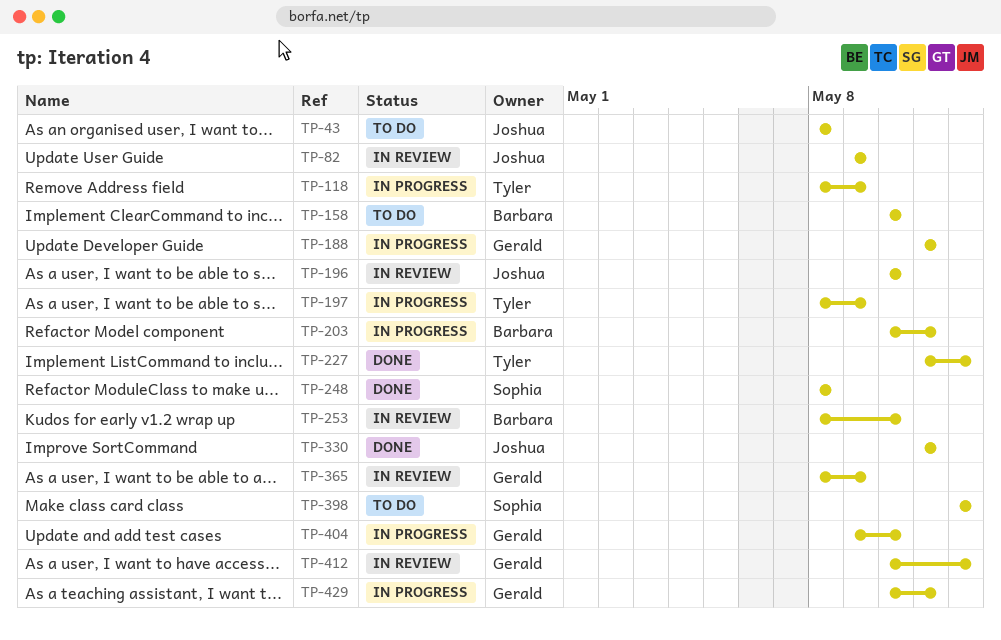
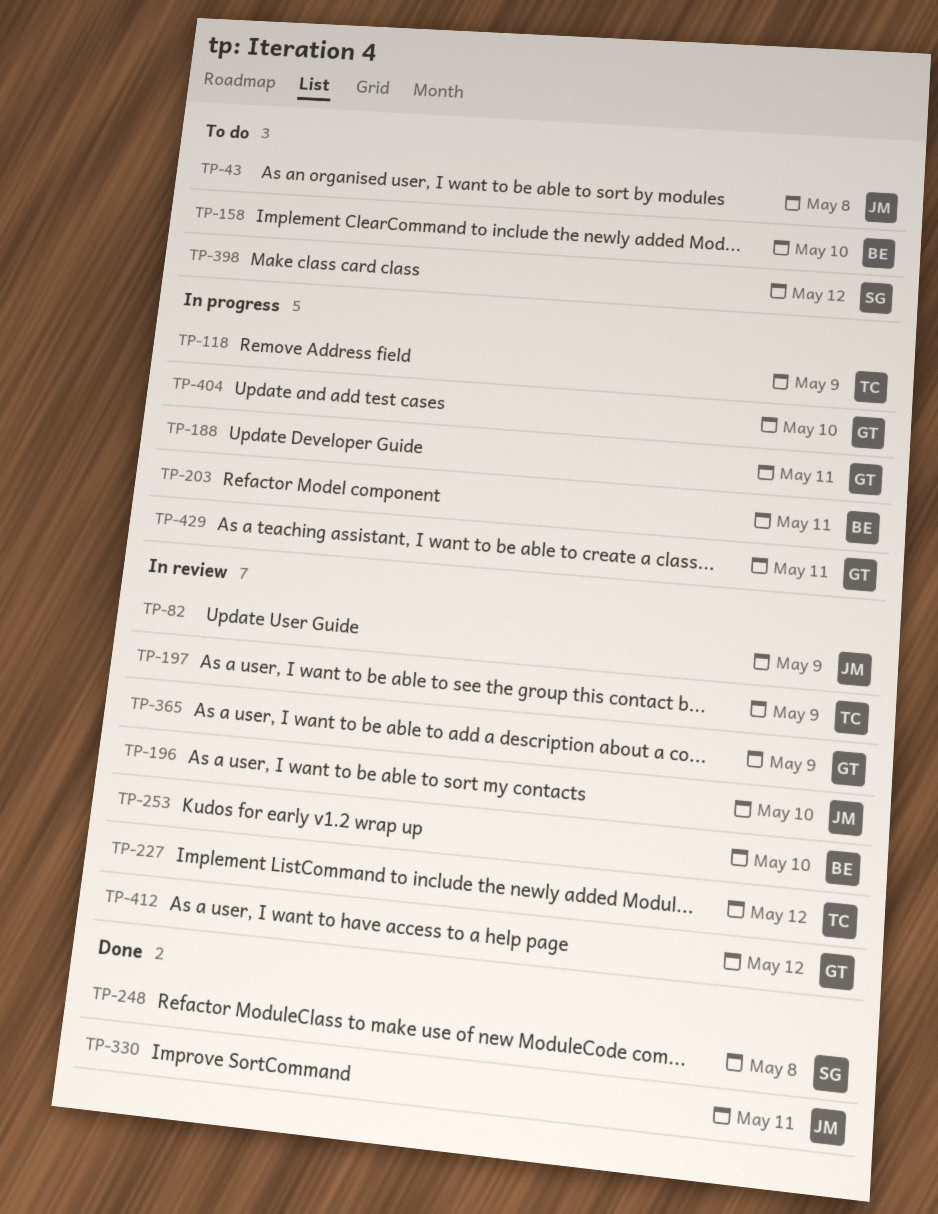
TP-197, status: In progress -> In review
TP-227, status: Done -> In review

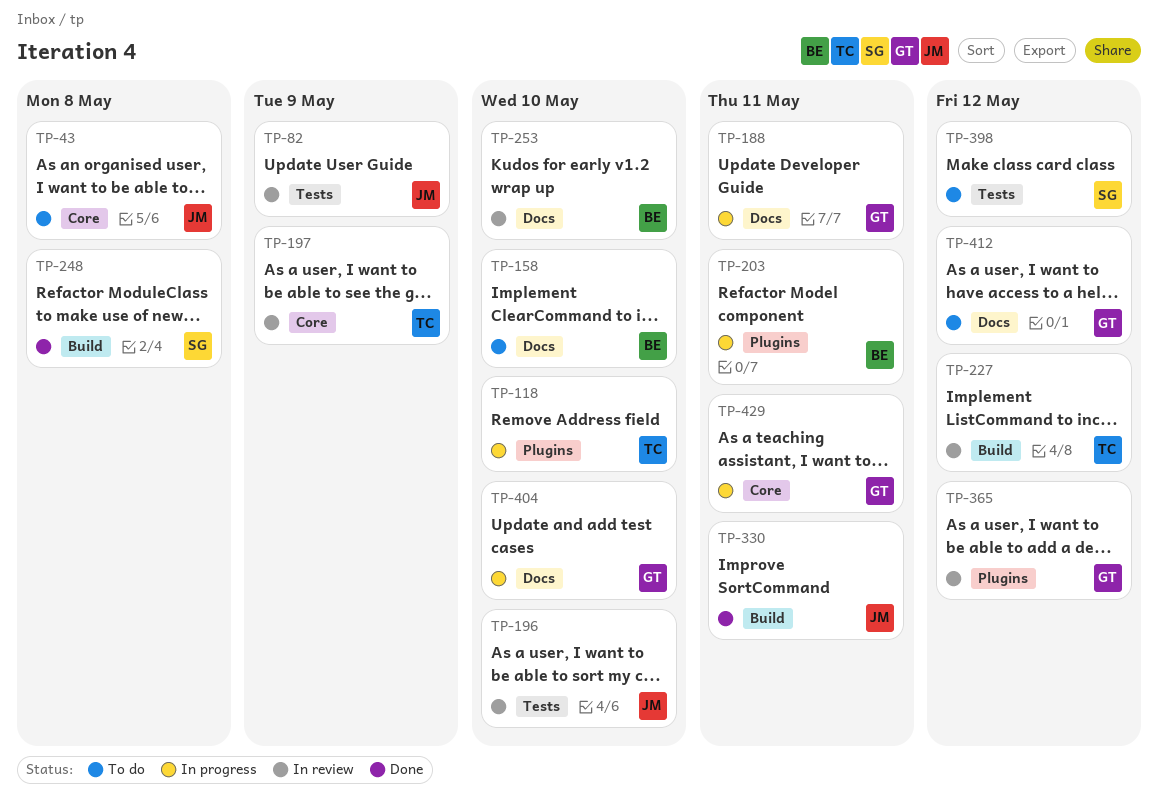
TP-118, due: May 9 -> May 10
TP-365, due: May 9 -> May 12
TP-412, status: In review -> To do

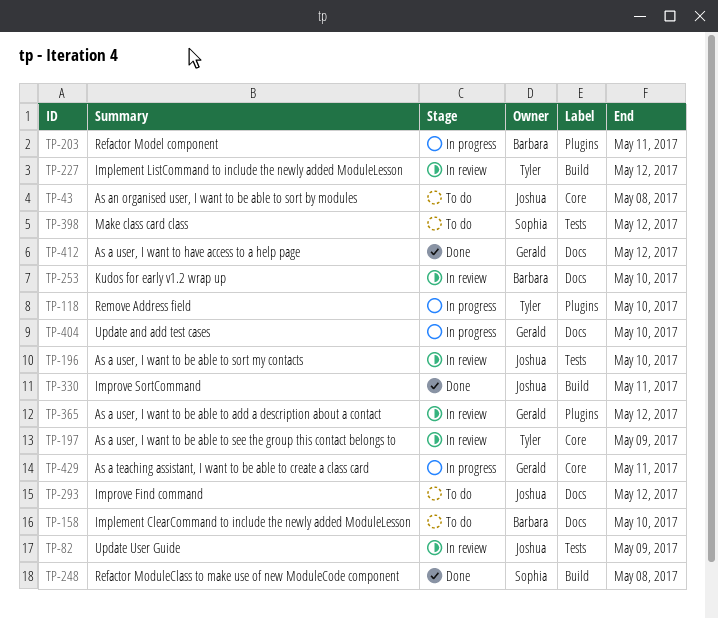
TP-188: present -> none
TP-293: none -> present
TP-412, status: To do -> Done

